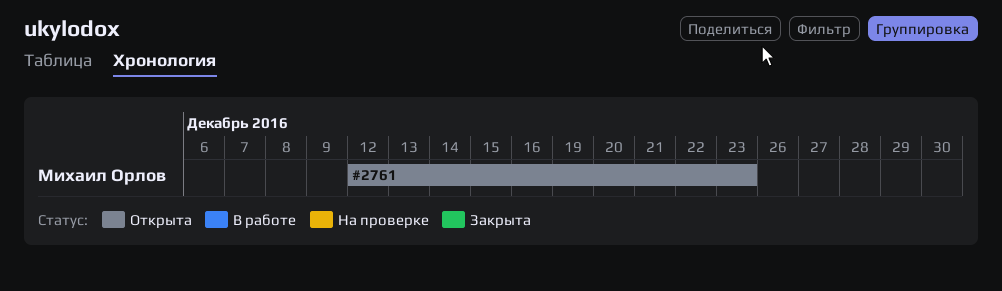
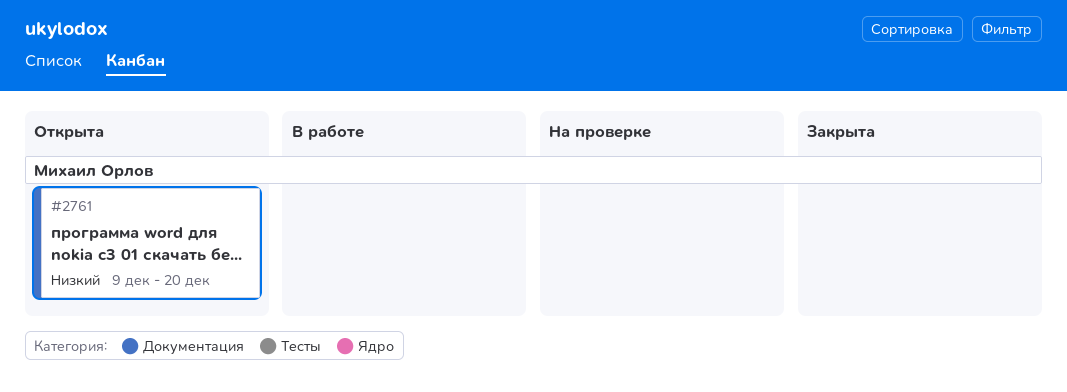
#2761, start: Dec 12 -> Dec 9
#2761, due: Dec 23 -> Dec 20

